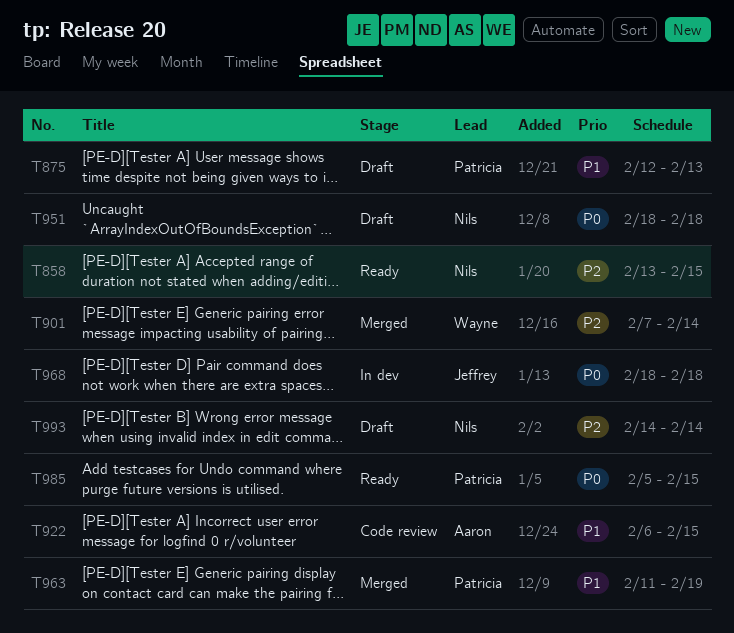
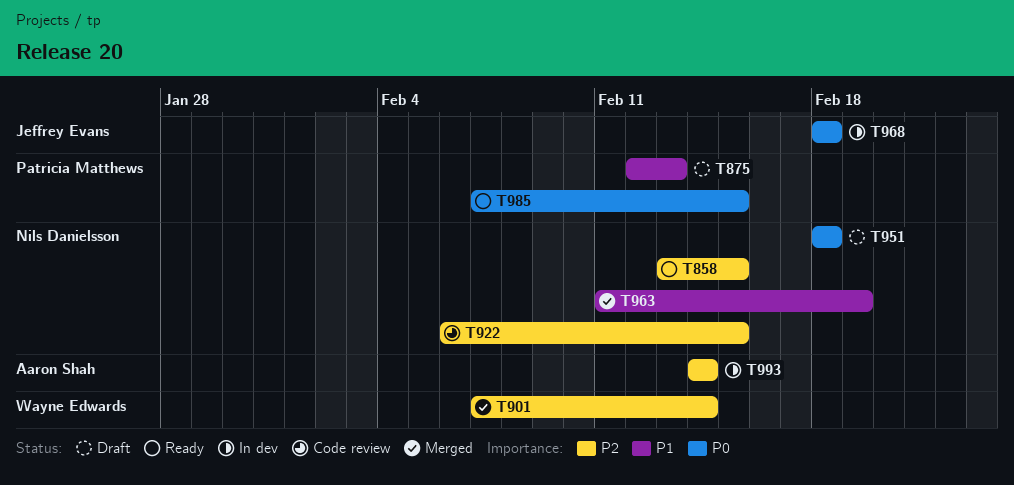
T922, owner: Aaron Shah -> Nils Danielsson
T922, priority: P1 -> P2
T963, owner: Patricia Matthews -> Nils Danielsson
T985, start: Feb 5 -> Feb 7
T993, status: Draft -> In dev
T993, owner: Nils Danielsson -> Aaron Shah

